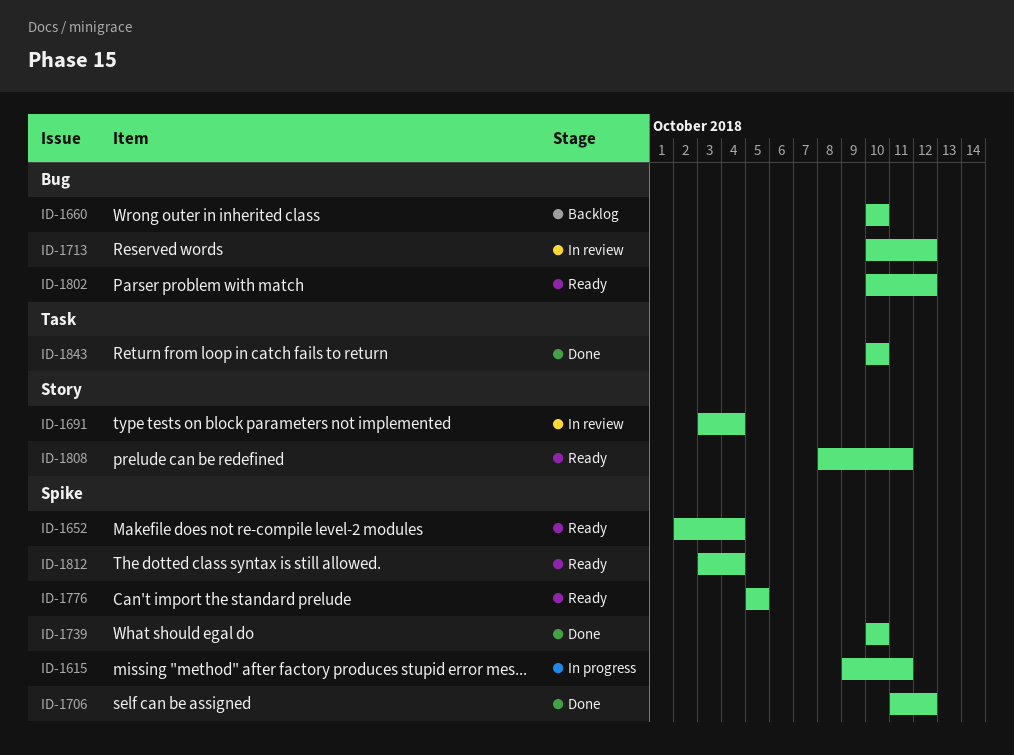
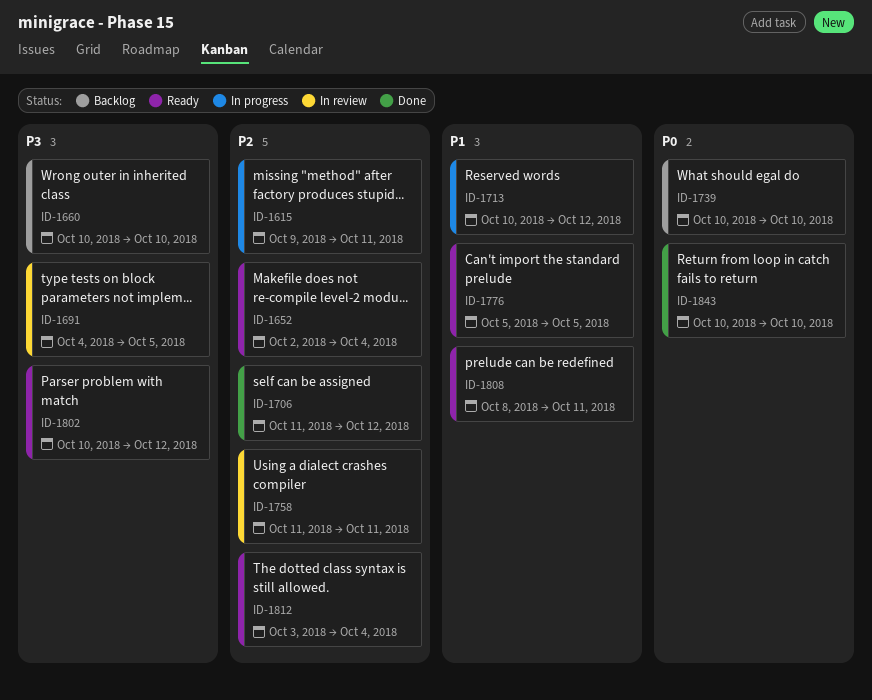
ID-1691, start: Oct 3 -> Oct 4
ID-1691, due: Oct 4 -> Oct 5
ID-1713, status: In review -> In progress
ID-1739, status: Done -> Backlog
ID-1758: none -> present

